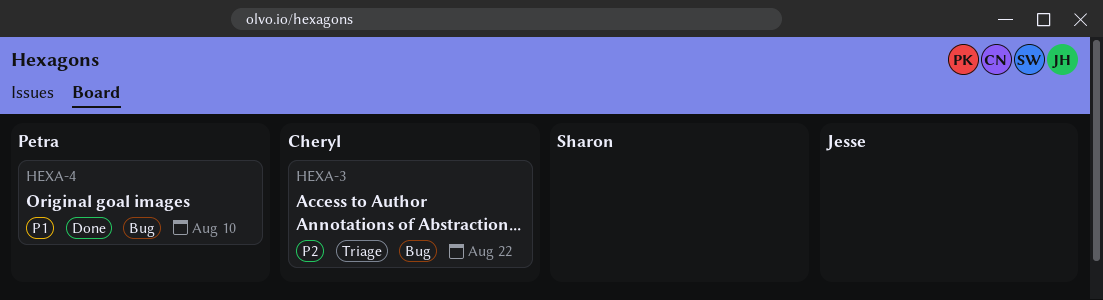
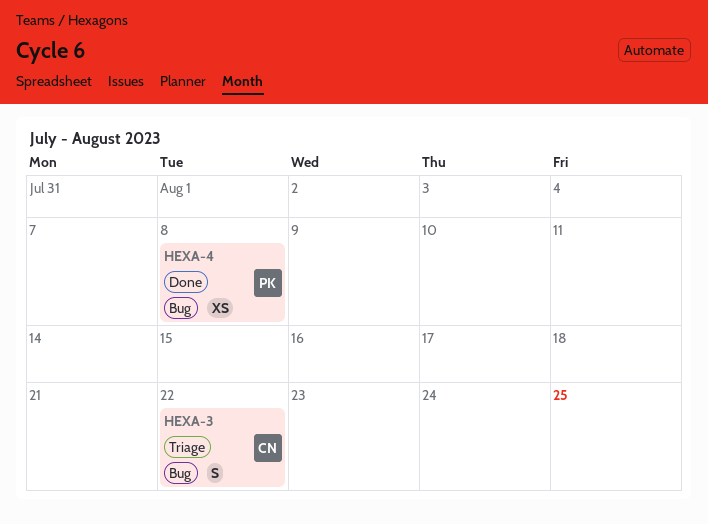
HEXA-4, due: Aug 10 -> Aug 8

